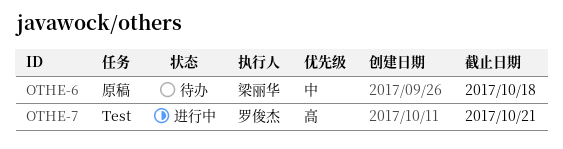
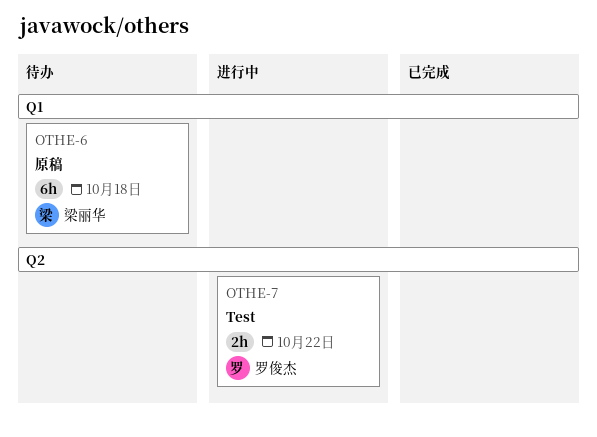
OTHE-7, due: Oct 21 -> Oct 22

